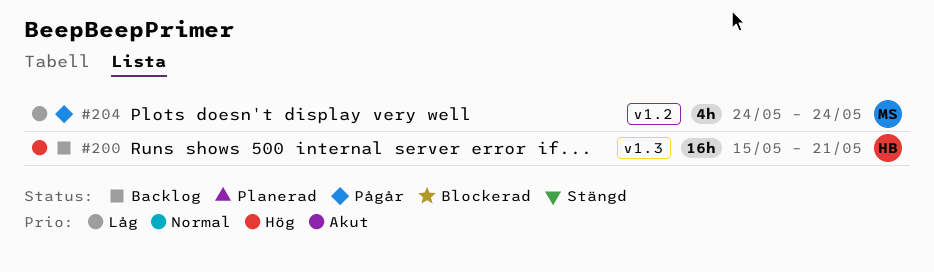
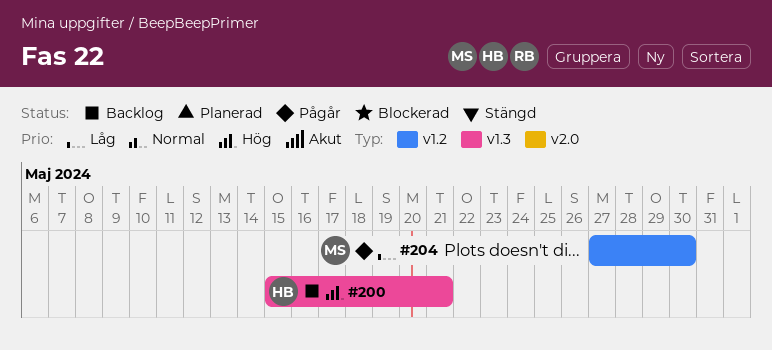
#204, start: May 24 -> May 27
#204, due: May 24 -> May 30

